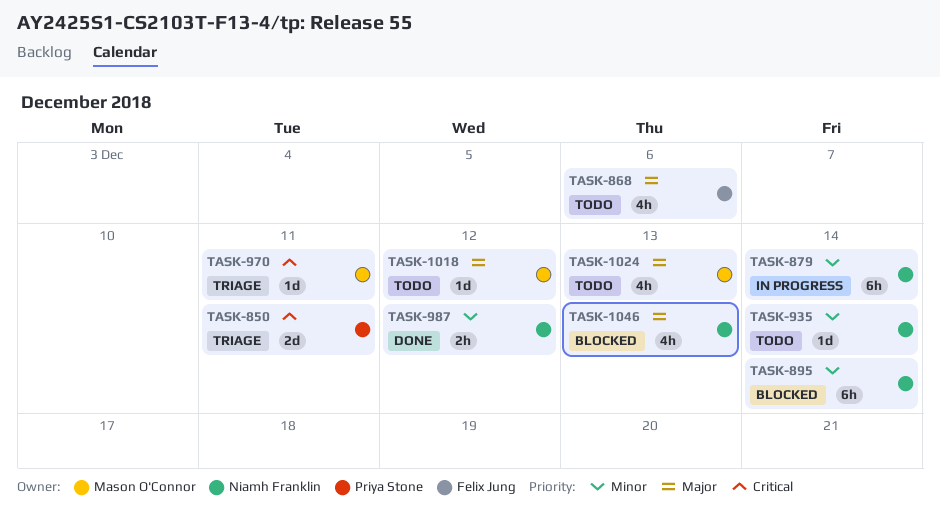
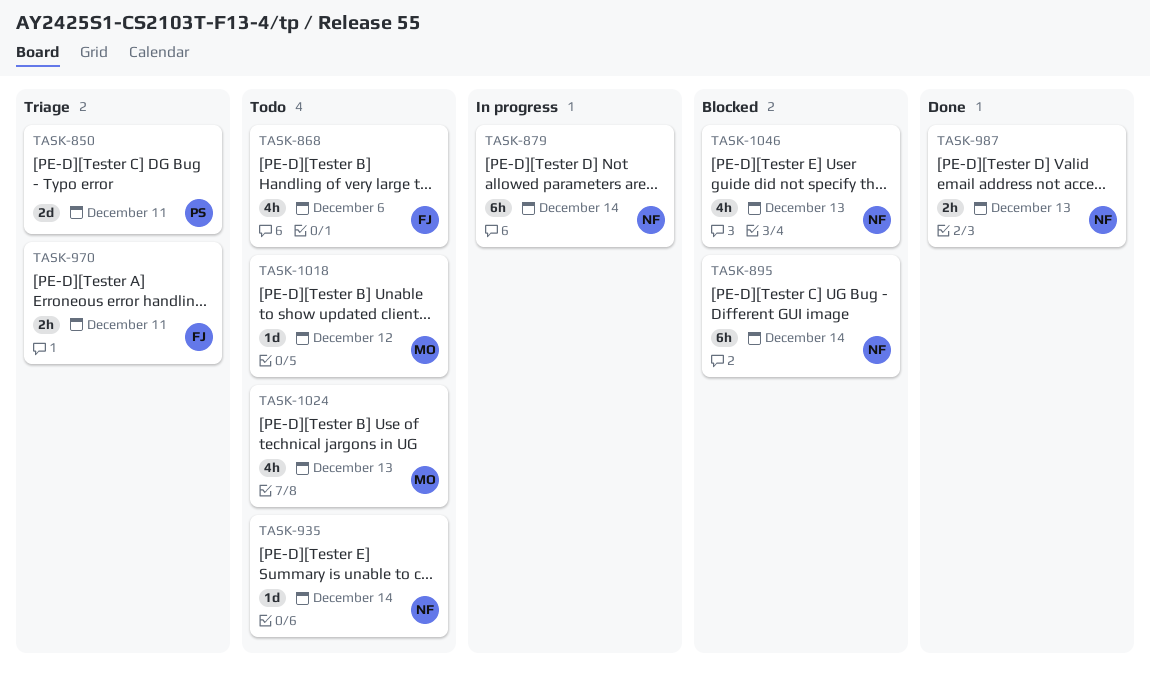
TASK-970, owner: Mason O'Connor -> Felix Jung
TASK-970, estimate: 1d -> 2h
TASK-987, due: Dec 12 -> Dec 13

